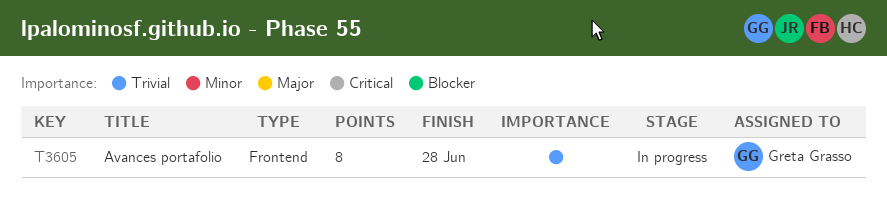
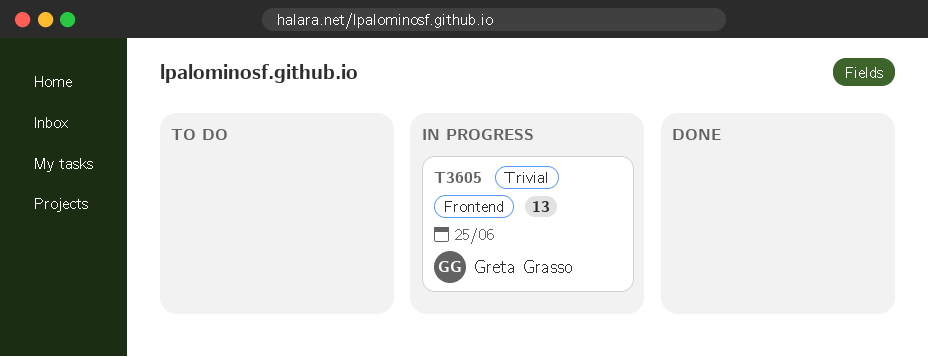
T3605, estimate: 8 -> 13
T3605, due: Jun 28 -> Jun 25

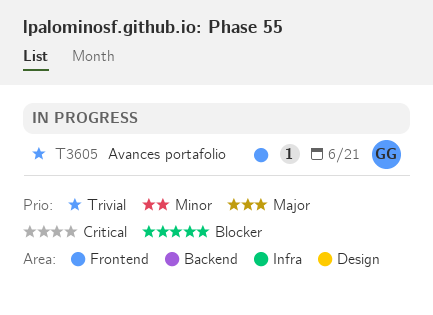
T3605, estimate: 13 -> 1
T3605, due: Jun 25 -> Jun 21

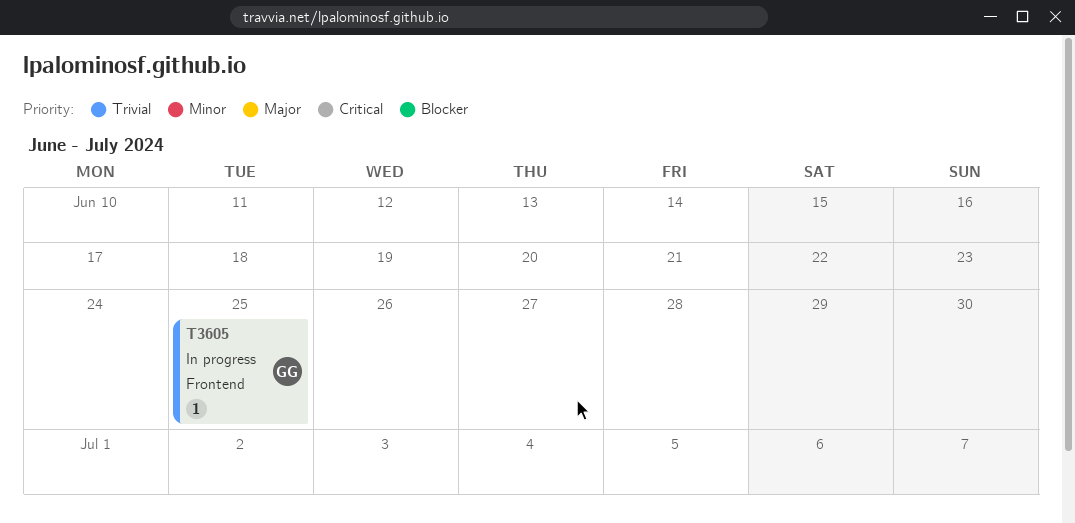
T3605, due: Jun 21 -> Jun 25

